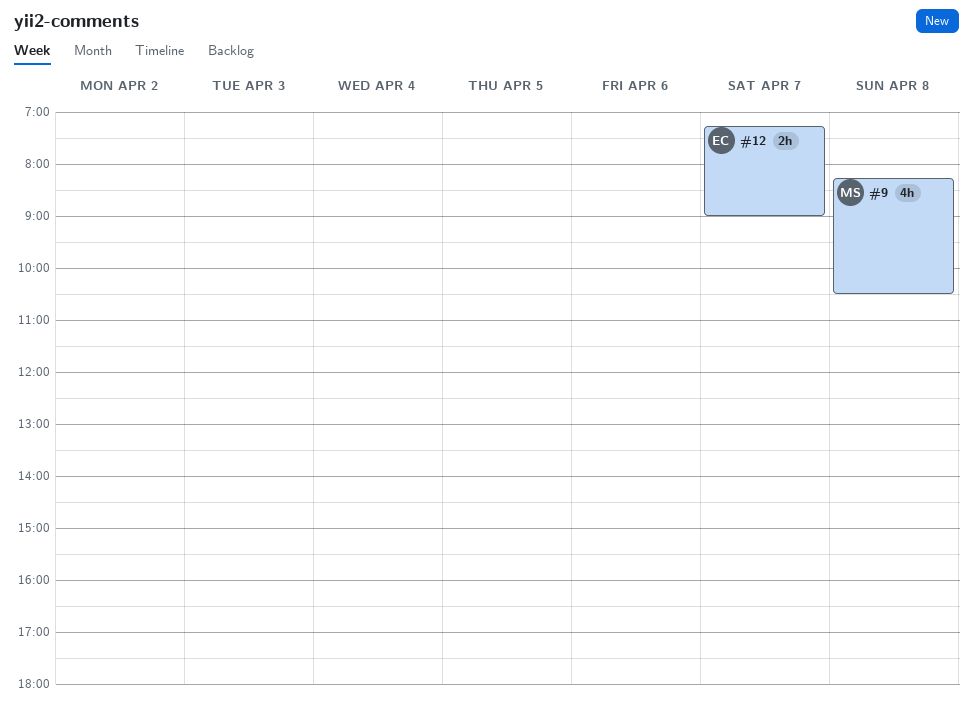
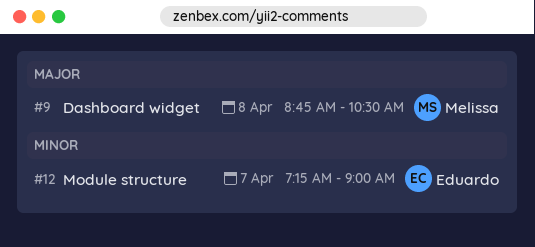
#9, begins: 08:15 -> 08:45

